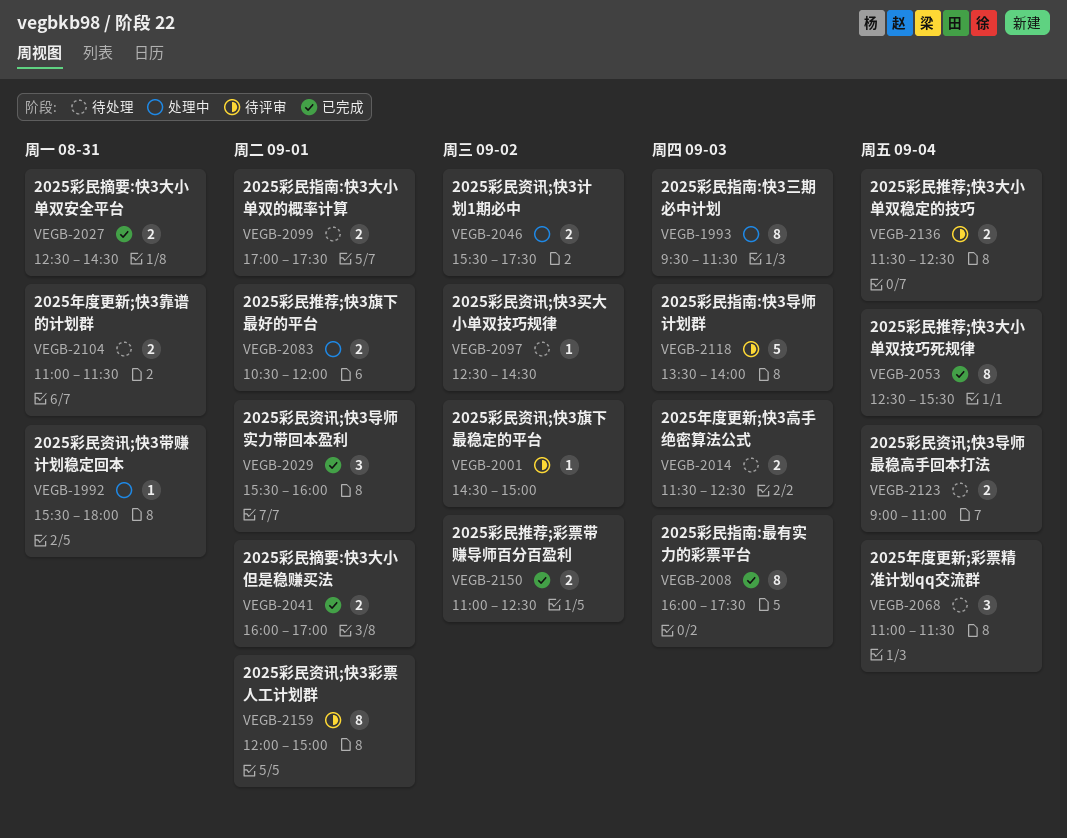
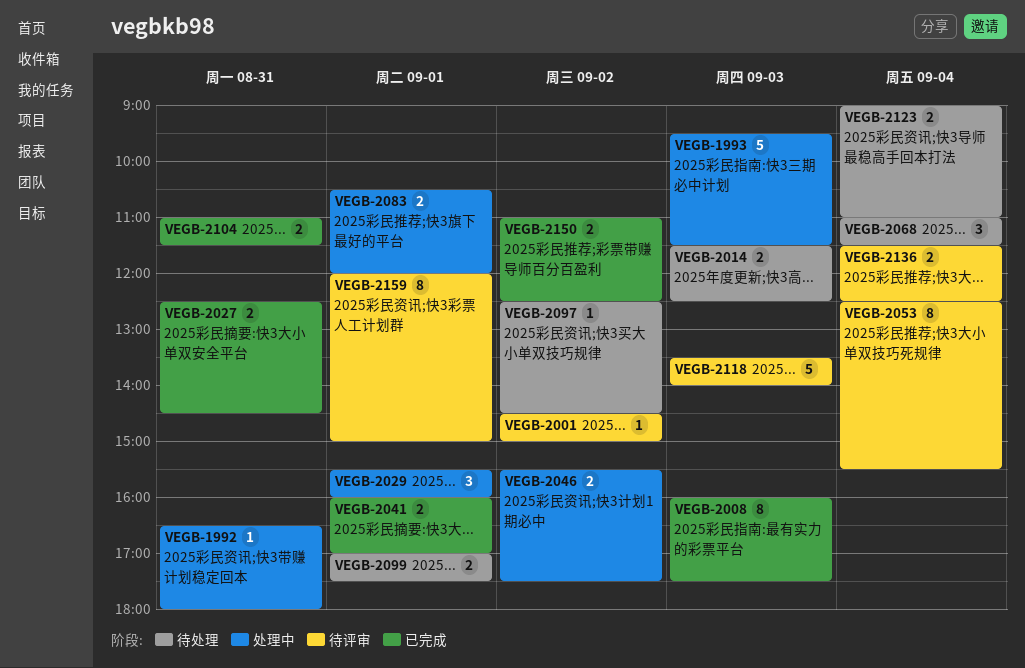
VEGB-1992, begins: 15:30 -> 16:30
VEGB-1993, estimate: 8 -> 5
VEGB-2029, status: 已完成 -> 处理中
VEGB-2053, status: 已完成 -> 待评审
VEGB-2104, status: 待处理 -> 已完成

